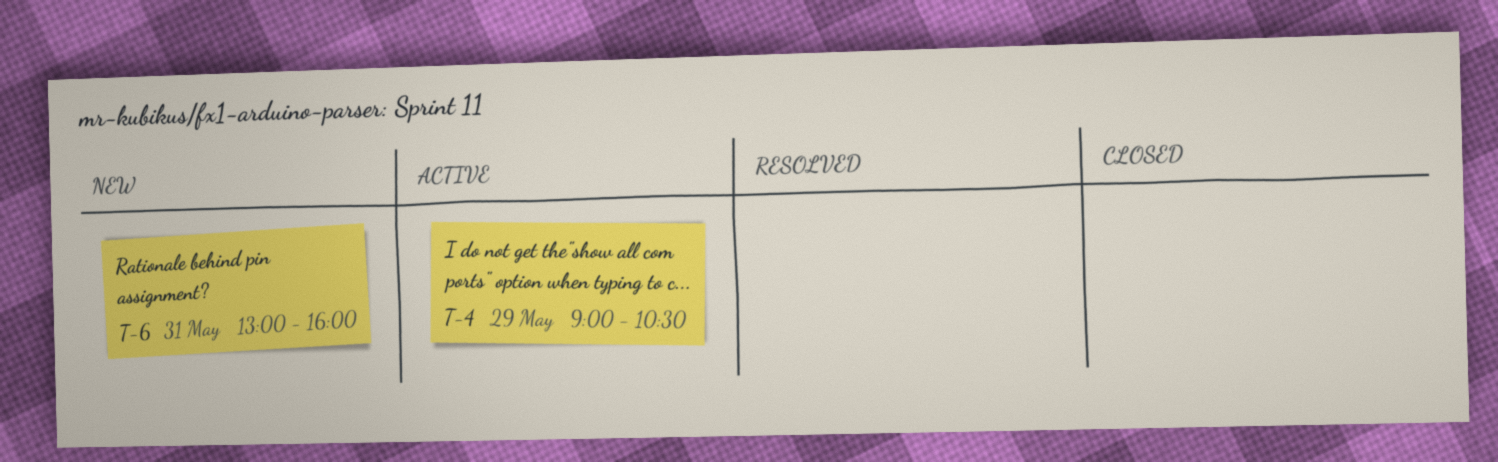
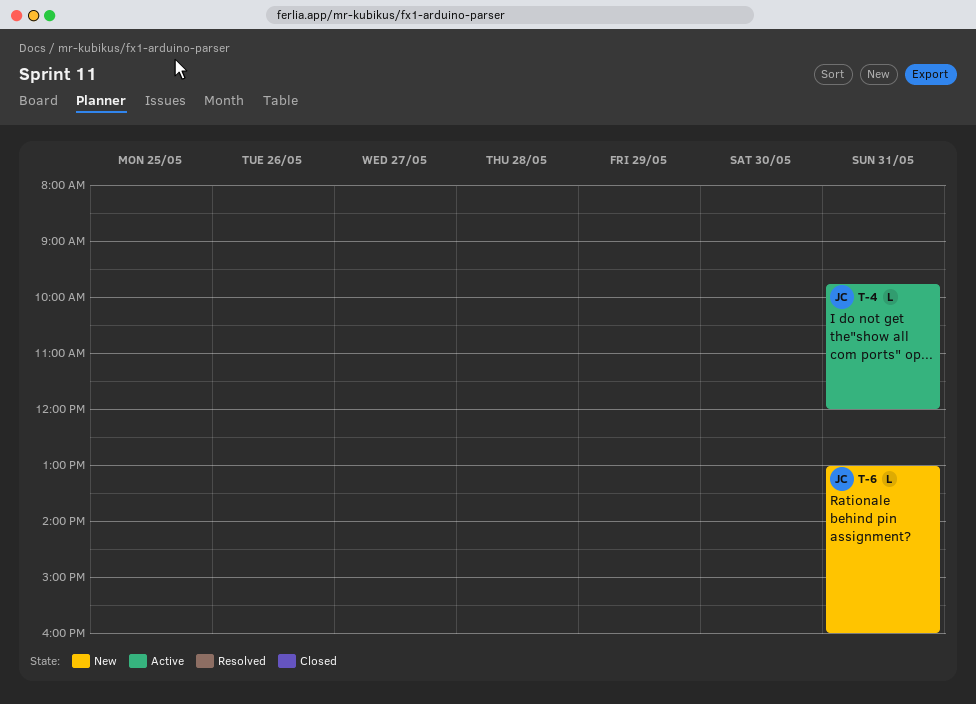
T-4, day: May 29 -> May 31
T-4, begins: 09:00 -> 09:45
T-4, ends: 10:30 -> 12:00

